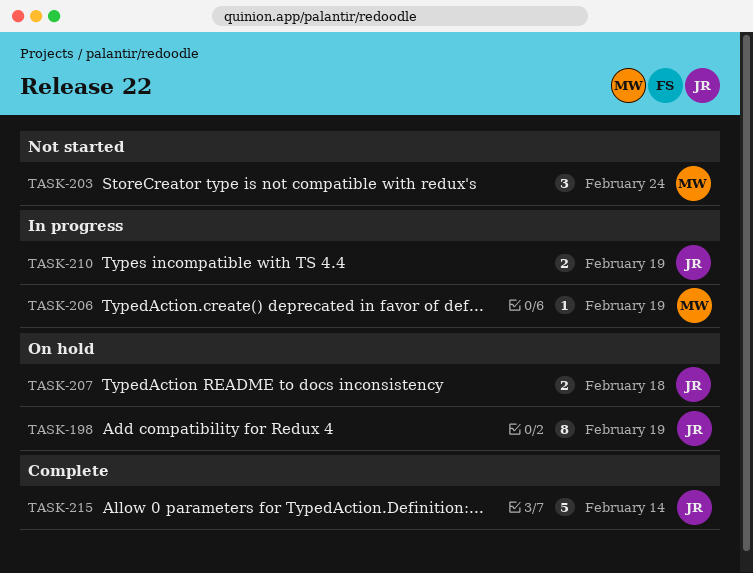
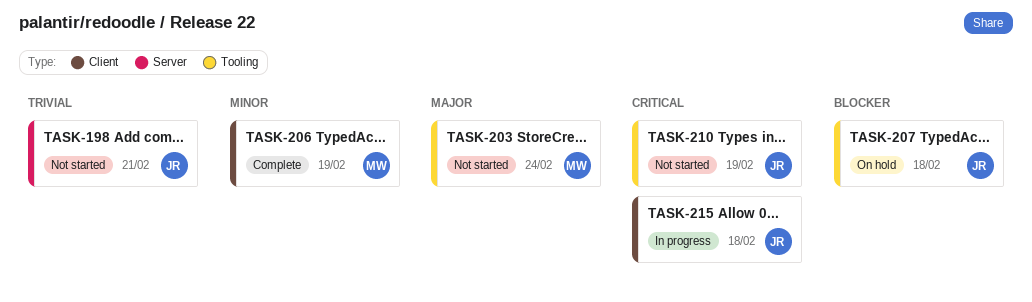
TASK-198, status: On hold -> Not started
TASK-198, due: Feb 19 -> Feb 21
TASK-206, status: In progress -> Complete
TASK-210, status: In progress -> Not started
TASK-215, status: Complete -> In progress
TASK-215, due: Feb 14 -> Feb 18

